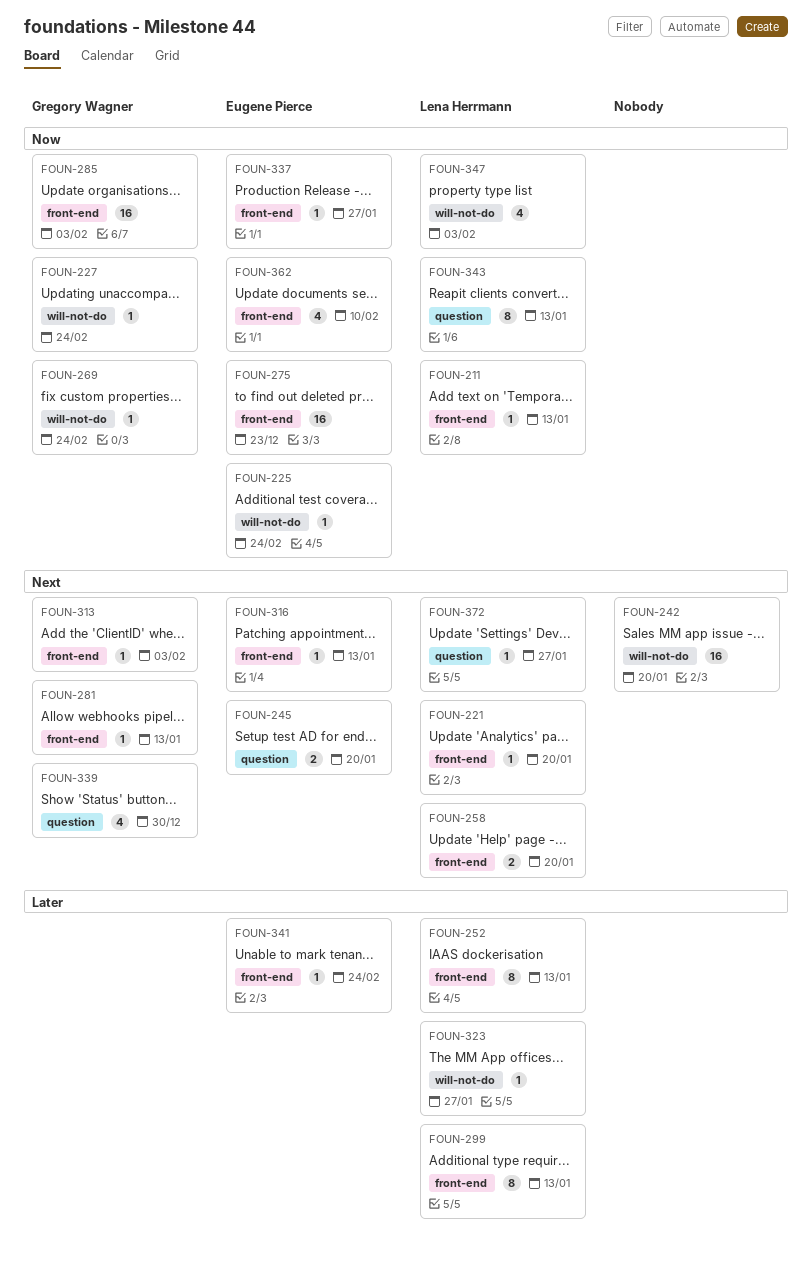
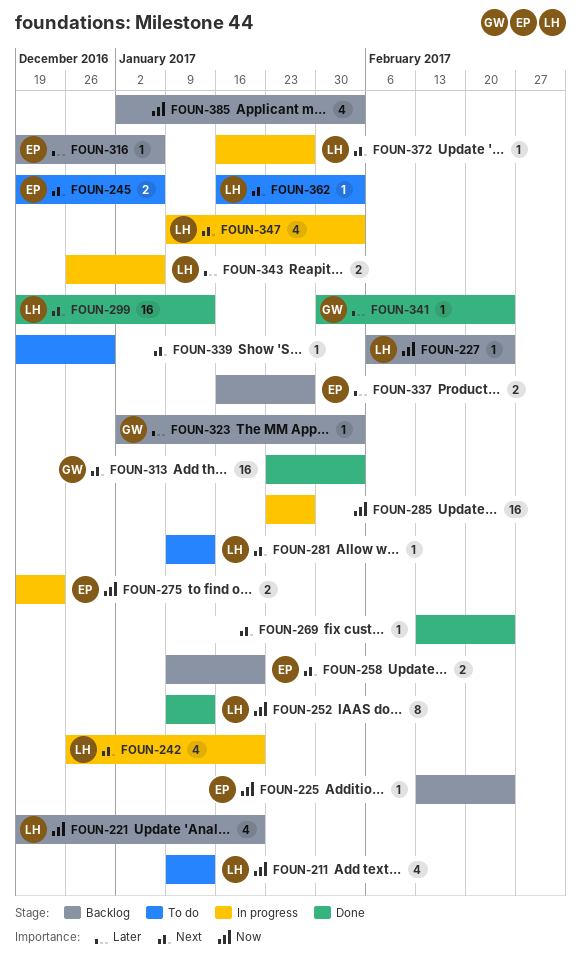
FOUN-211, estimate: 1 -> 4
FOUN-221, priority: Next -> Now
FOUN-221, estimate: 1 -> 4
FOUN-227, owner: Gregory Wagner -> Lena Herrmann
FOUN-242, owner: none -> Lena Herrmann
FOUN-242, estimate: 16 -> 4
FOUN-245, due: Jan 20 -> Jan 6
FOUN-252, priority: Later -> Now
FOUN-258, owner: Lena Herrmann -> Eugene Pierce
FOUN-269, owner: Gregory Wagner -> none
FOUN-269, priority: Now -> Next
FOUN-275, estimate: 16 -> 2
FOUN-281, owner: Gregory Wagner -> Lena Herrmann
FOUN-285, owner: Gregory Wagner -> none
FOUN-285, due: Feb 3 -> Jan 27
FOUN-299, priority: Later -> Next
FOUN-299, estimate: 8 -> 16
FOUN-313, estimate: 1 -> 16
FOUN-316, priority: Next -> Later
FOUN-316, due: Jan 13 -> Jan 6
FOUN-323, owner: Lena Herrmann -> Gregory Wagner
FOUN-323, due: Jan 27 -> Feb 3
FOUN-337, priority: Now -> Later
FOUN-337, estimate: 1 -> 2
FOUN-339, owner: Gregory Wagner -> none
FOUN-339, estimate: 4 -> 1
FOUN-341, owner: Eugene Pierce -> Gregory Wagner
FOUN-343, priority: Now -> Later
FOUN-343, estimate: 8 -> 2
FOUN-343, due: Jan 13 -> Jan 6
FOUN-347, priority: Now -> Next
FOUN-362, owner: Eugene Pierce -> Lena Herrmann
FOUN-362, priority: Now -> Next
FOUN-362, estimate: 4 -> 1
FOUN-362, due: Feb 10 -> Feb 3
FOUN-385: none -> present

